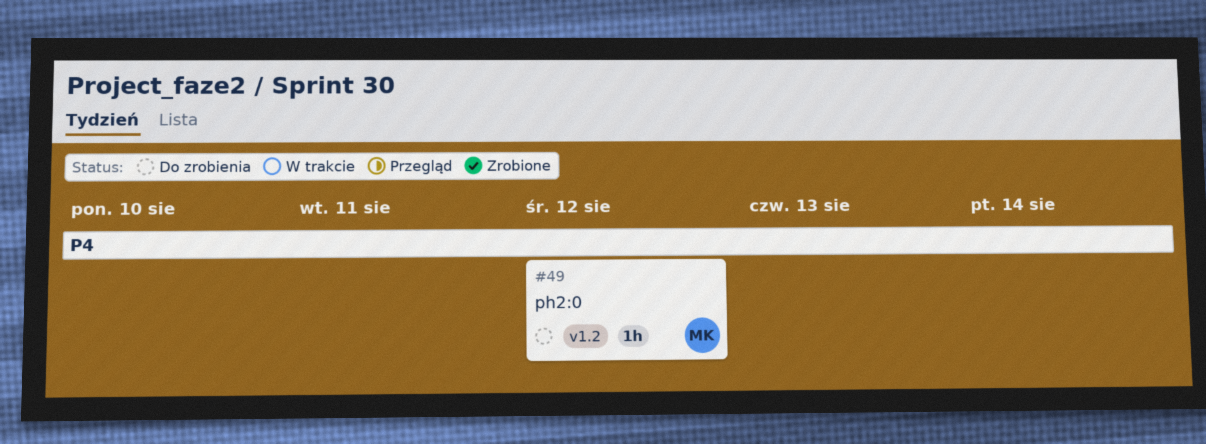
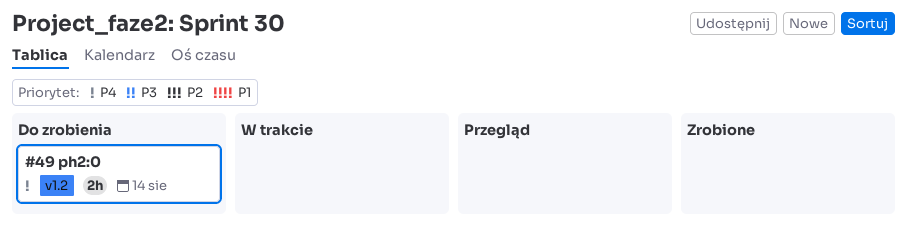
#49, estimate: 1h -> 2h
#49, due: Aug 12 -> Aug 14

